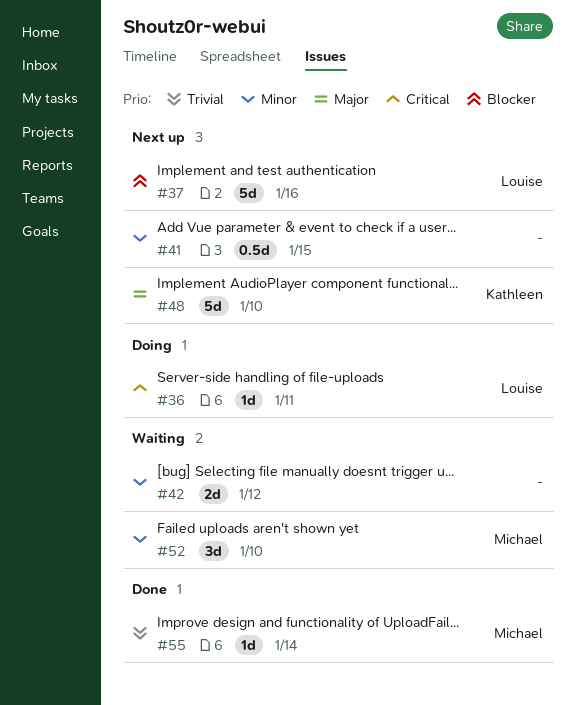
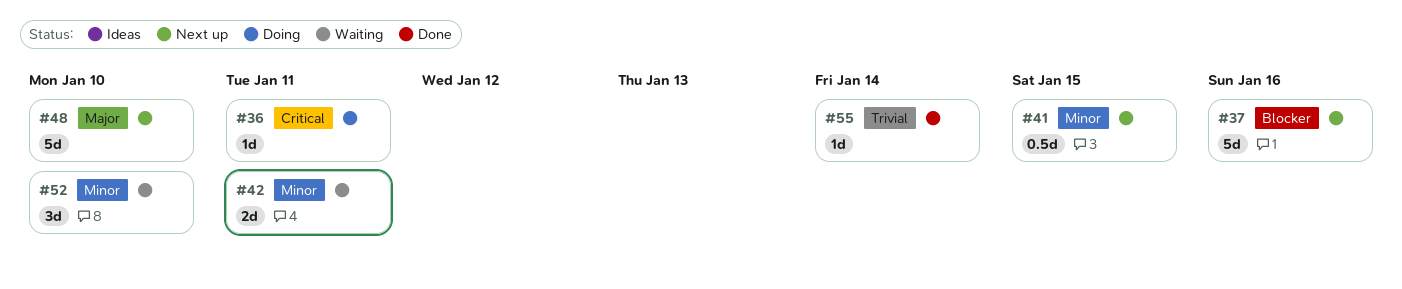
#42, due: Jan 12 -> Jan 11

